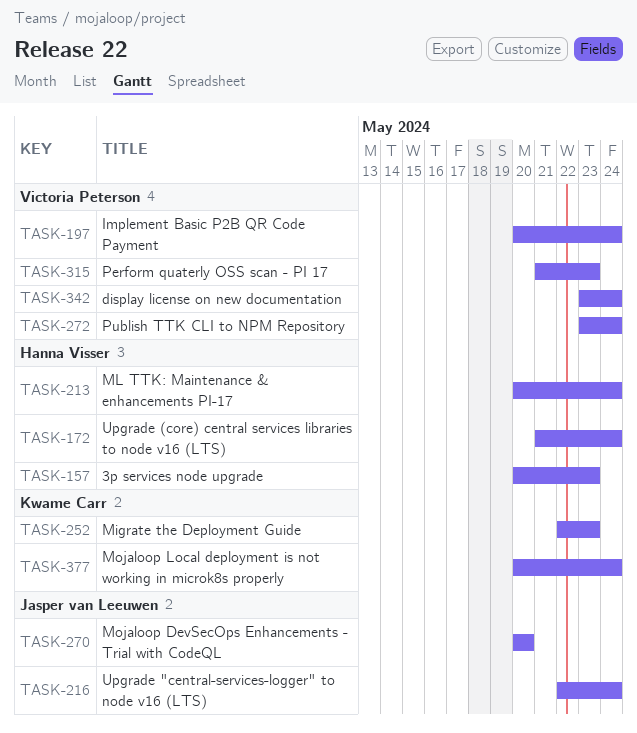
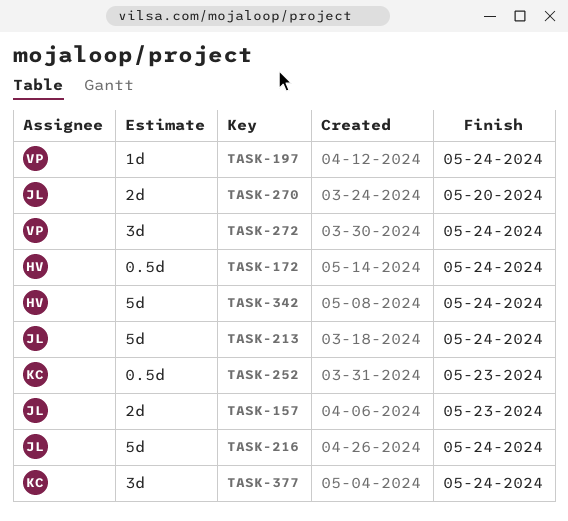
TASK-157, owner: Hanna Visser -> Jasper van Leeuwen
TASK-213, owner: Hanna Visser -> Jasper van Leeuwen
TASK-315: present -> none
TASK-342, owner: Victoria Peterson -> Hanna Visser

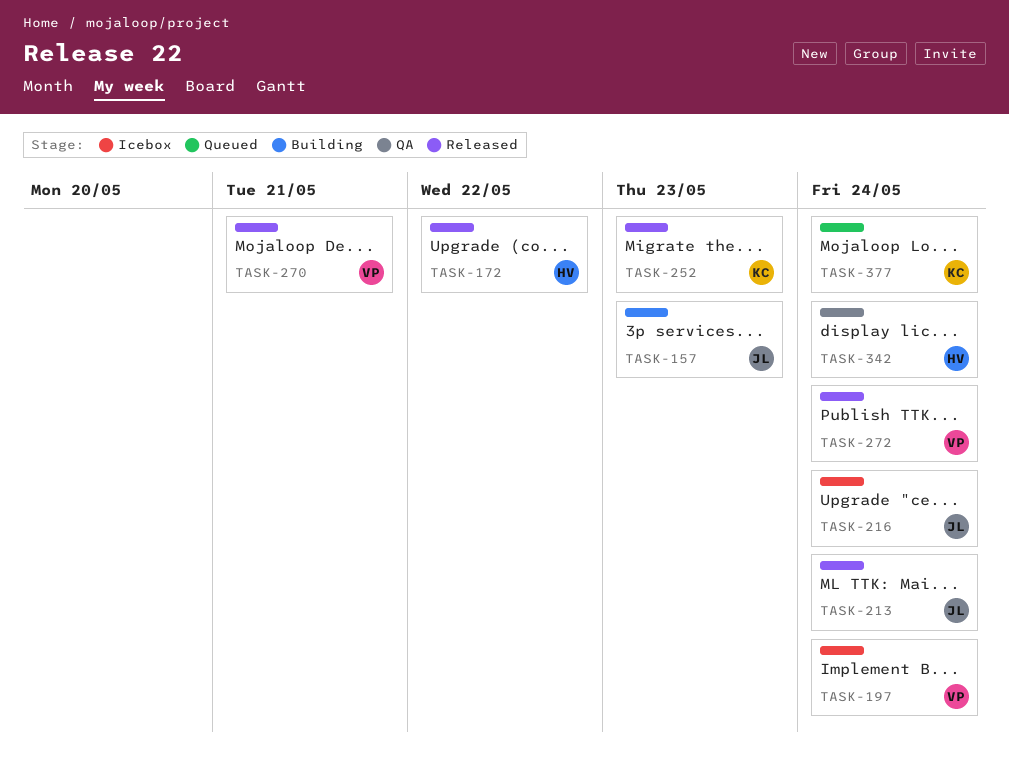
TASK-172, due: May 24 -> May 22
TASK-270, owner: JL -> VP
TASK-270, due: May 20 -> May 21

